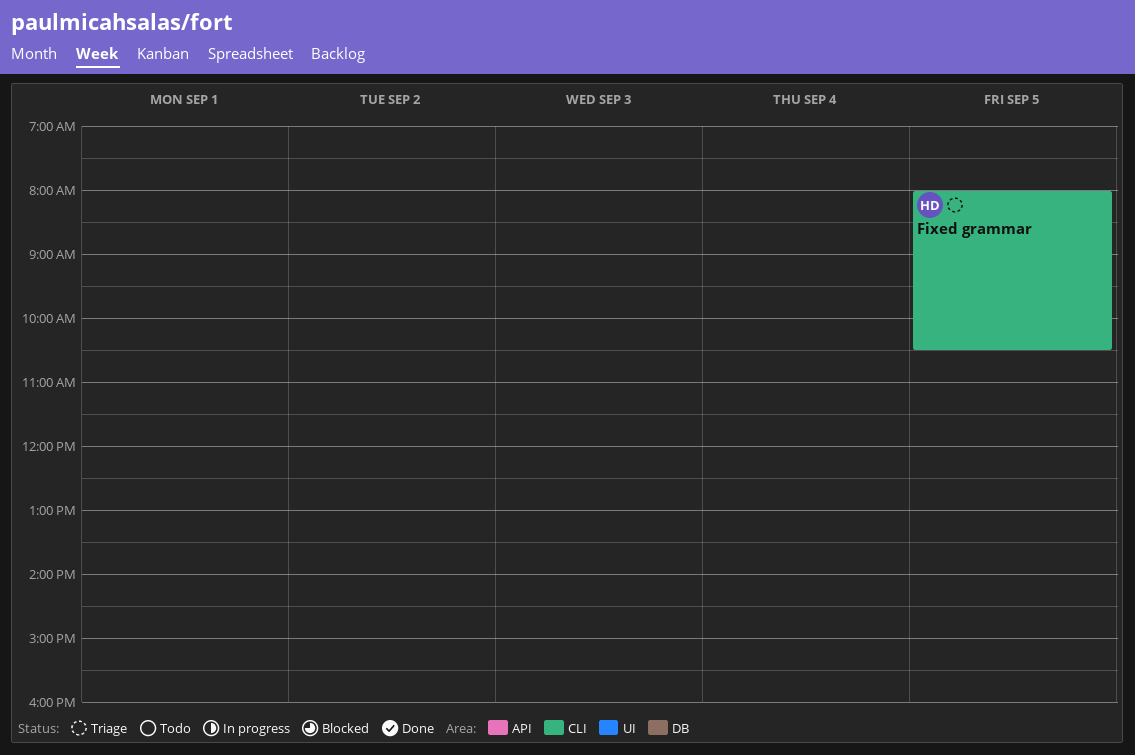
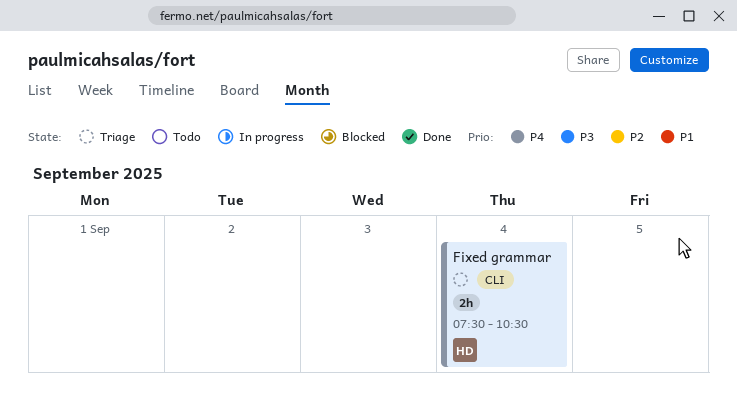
Fixed grammar, day: Sep 5 -> Sep 4
Fixed grammar, begins: 08:00 -> 07:30

